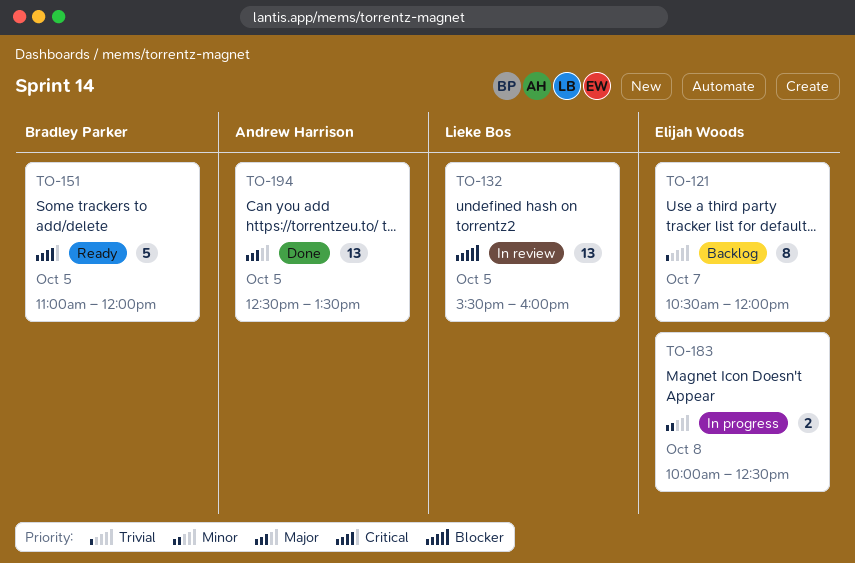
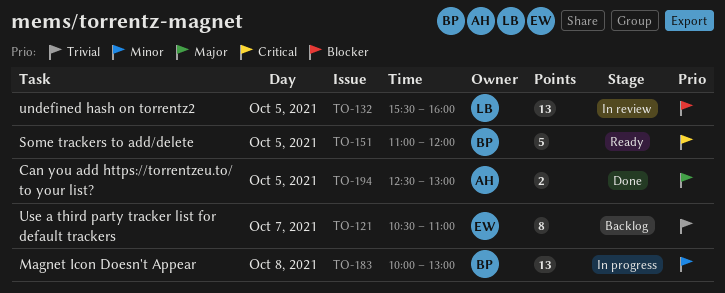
TO-121, ends: 12:00 -> 11:00
TO-183, owner: Elijah Woods -> Bradley Parker
TO-183, estimate: 2 -> 13
TO-183, ends: 12:30 -> 13:00
TO-194, estimate: 13 -> 2
TO-194, ends: 13:30 -> 13:00

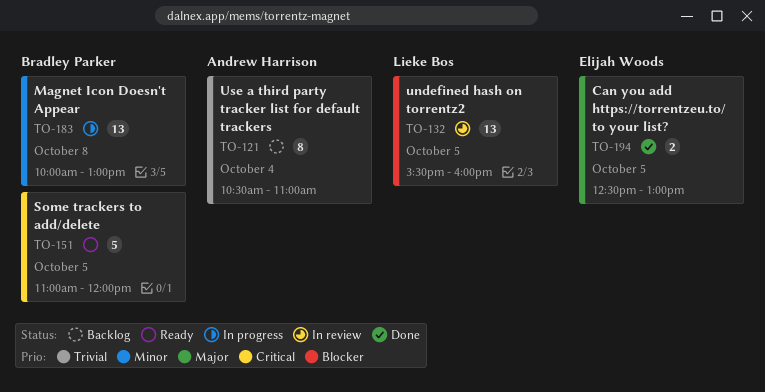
TO-121, owner: Elijah Woods -> Andrew Harrison
TO-121, day: Oct 7 -> Oct 4
TO-194, owner: Andrew Harrison -> Elijah Woods

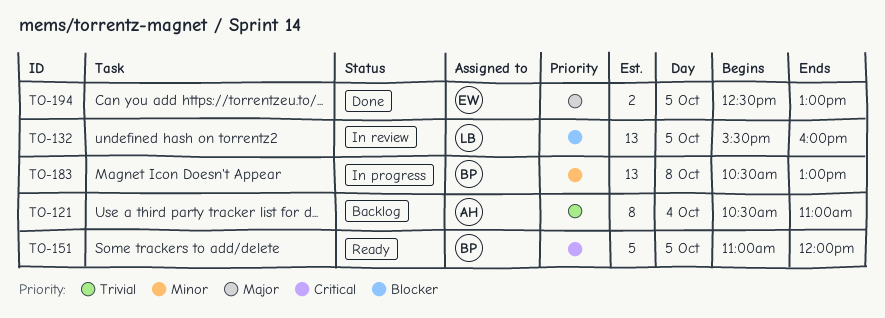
TO-183, begins: 10:00 -> 10:30

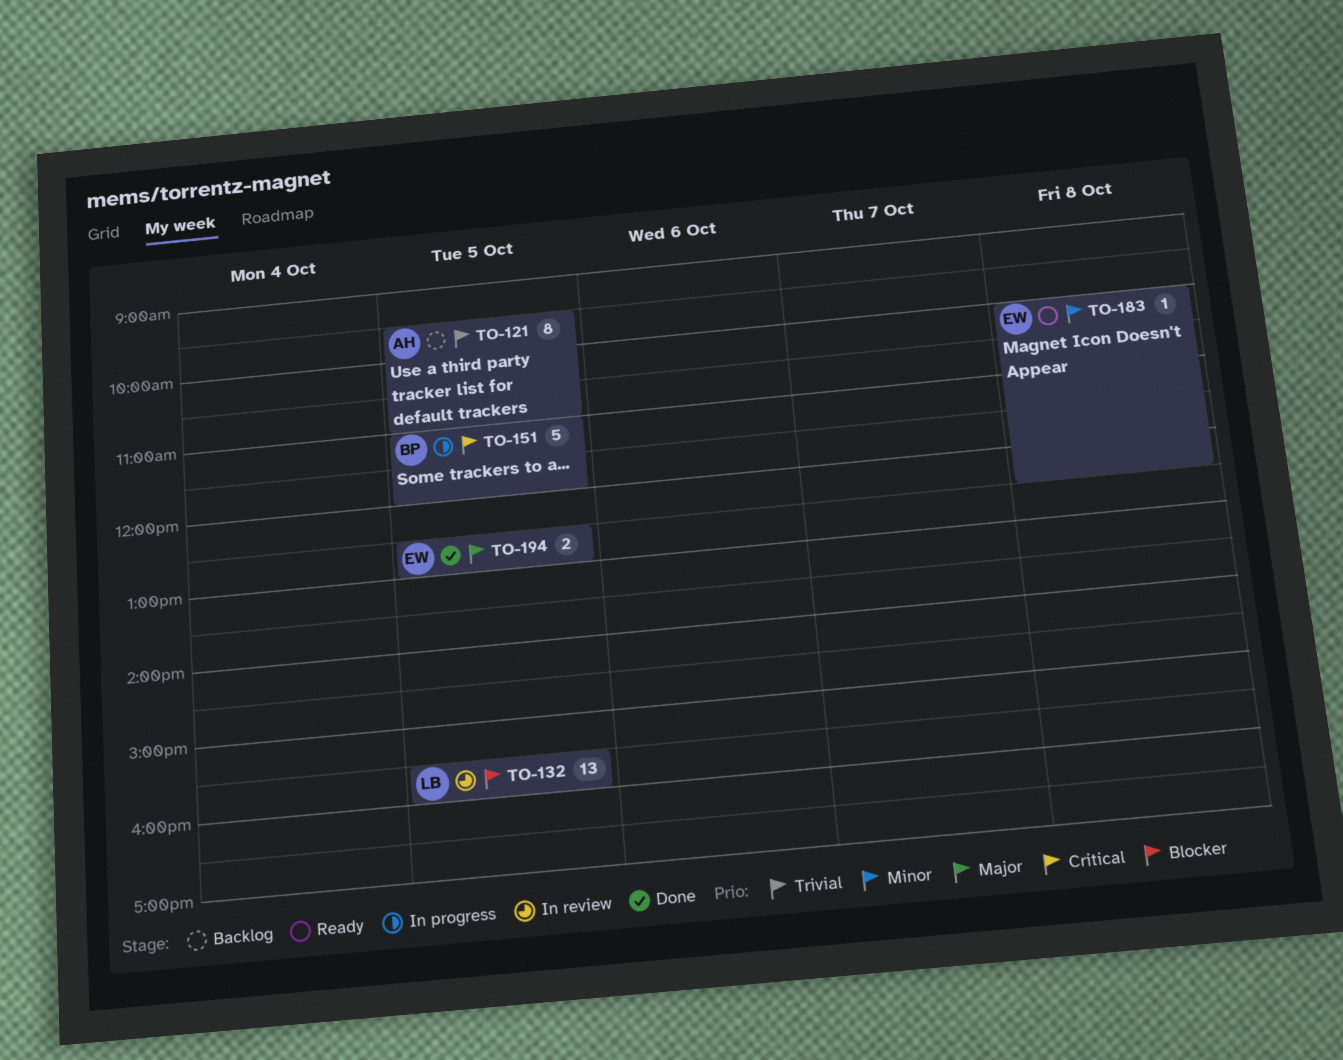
TO-121, day: Oct 4 -> Oct 5
TO-121, begins: 10:30 -> 09:30
TO-151, status: Ready -> In progress
TO-183, status: In progress -> Ready
TO-183, owner: BP -> EW
TO-183, estimate: 13 -> 1
TO-183, begins: 10:30 -> 10:00
TO-183, ends: 13:00 -> 12:30

